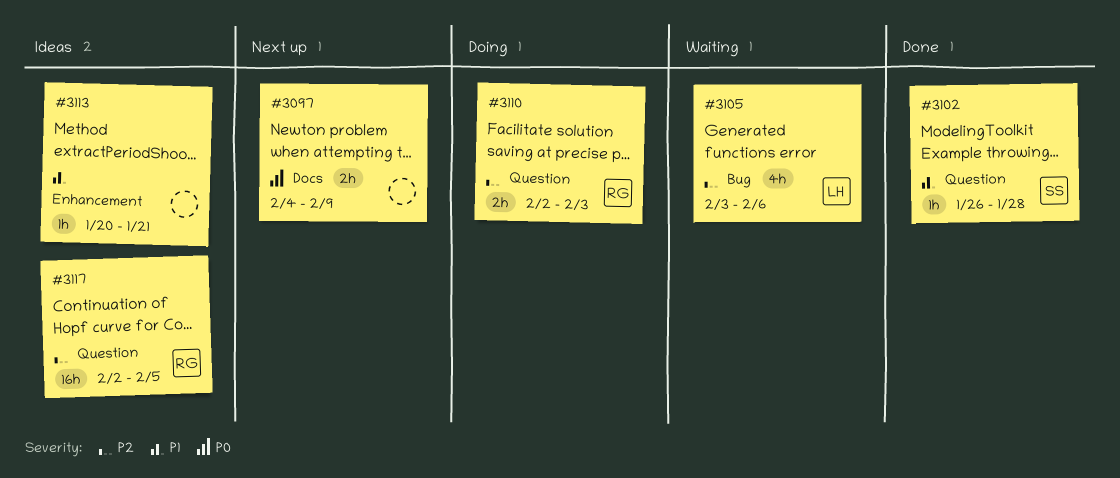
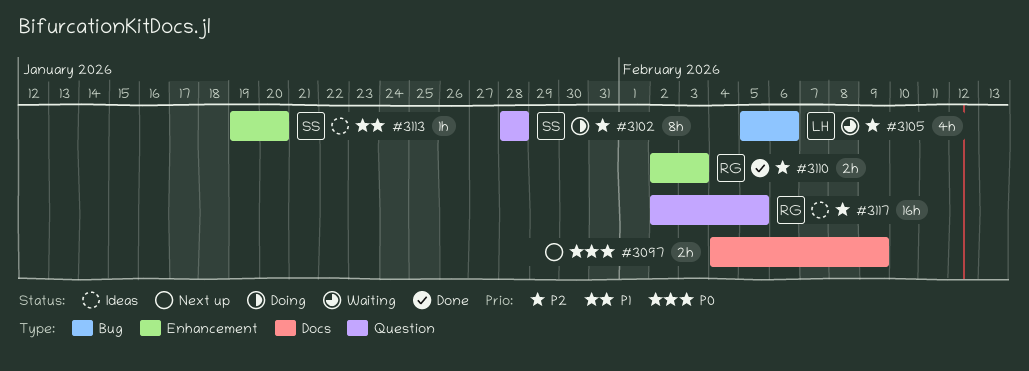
#3102, status: Done -> Doing
#3102, priority: P1 -> P2
#3102, estimate: 1h -> 8h
#3102, start: Jan 26 -> Jan 28
#3105, start: Feb 3 -> Feb 5
#3110, status: Doing -> Done
#3110, label: Question -> Enhancement
#3113, owner: none -> SS
#3113, start: Jan 20 -> Jan 19
#3113, due: Jan 21 -> Jan 20

